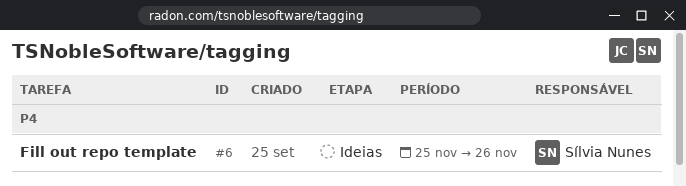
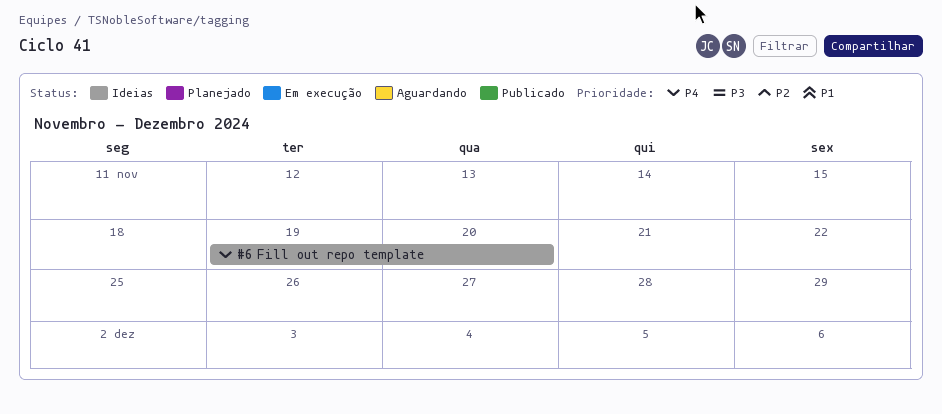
#6, start: Nov 25 -> Nov 19
#6, due: Nov 26 -> Nov 20

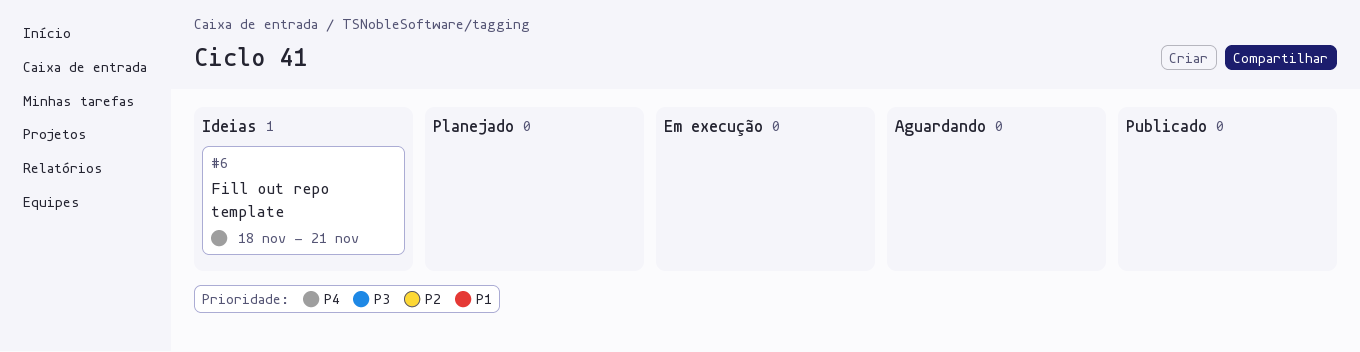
#6, start: Nov 19 -> Nov 18
#6, due: Nov 20 -> Nov 21

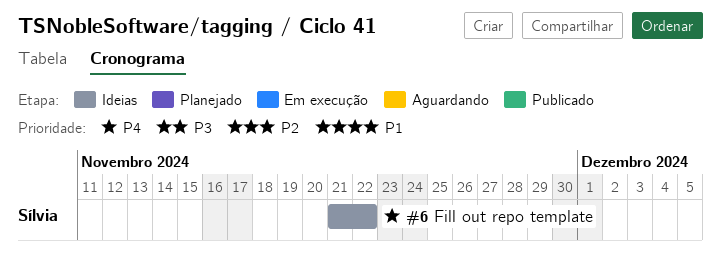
#6, start: Nov 18 -> Nov 21
#6, due: Nov 21 -> Nov 22

